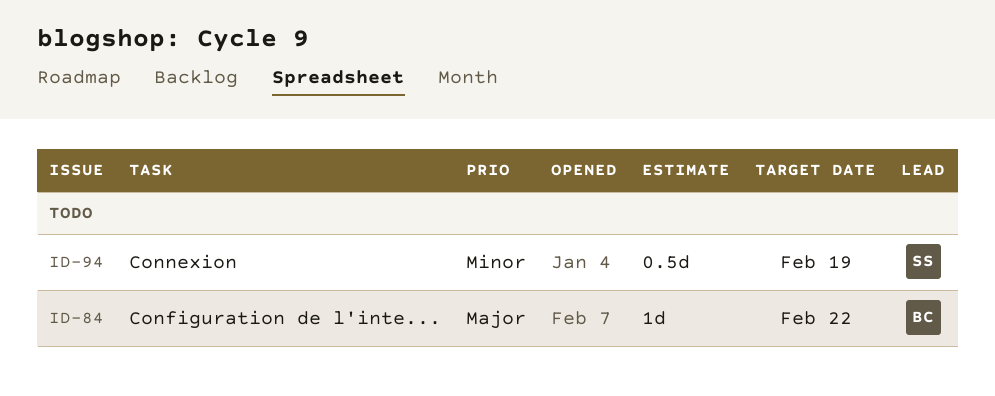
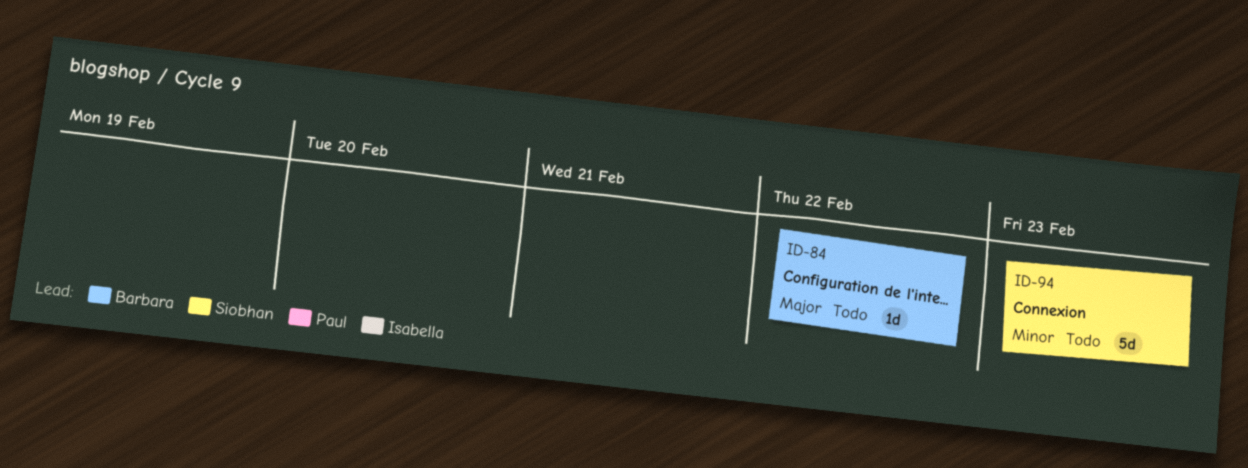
ID-94, estimate: 0.5d -> 5d
ID-94, due: Feb 19 -> Feb 23

